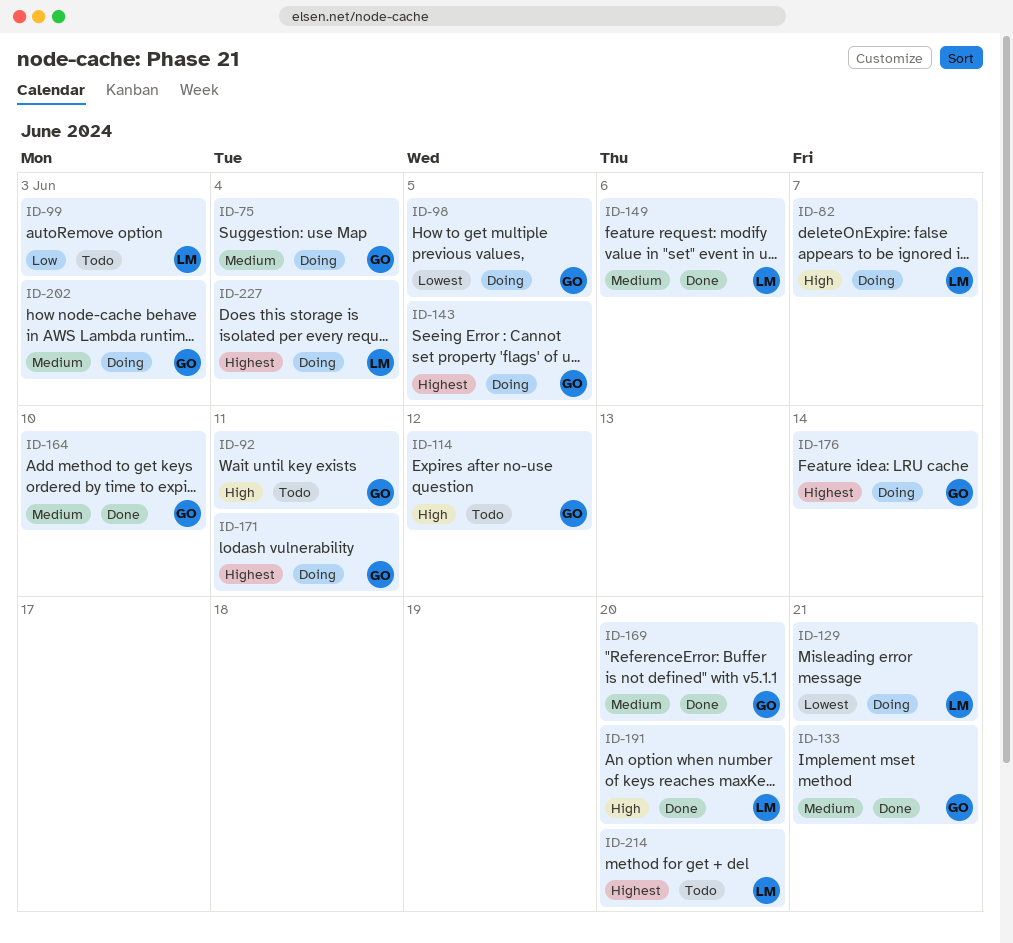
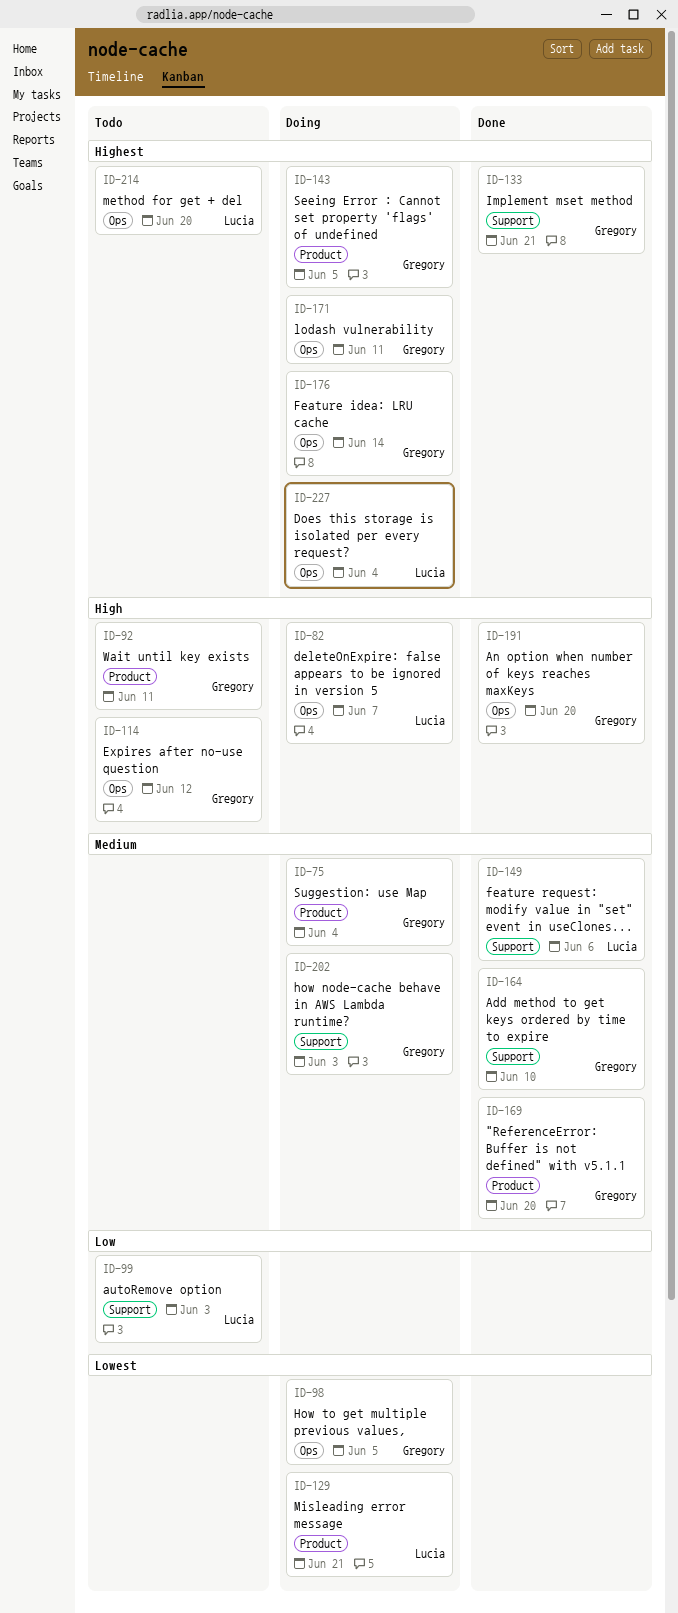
ID-133, priority: Medium -> Highest
ID-191, owner: Lucia -> Gregory

